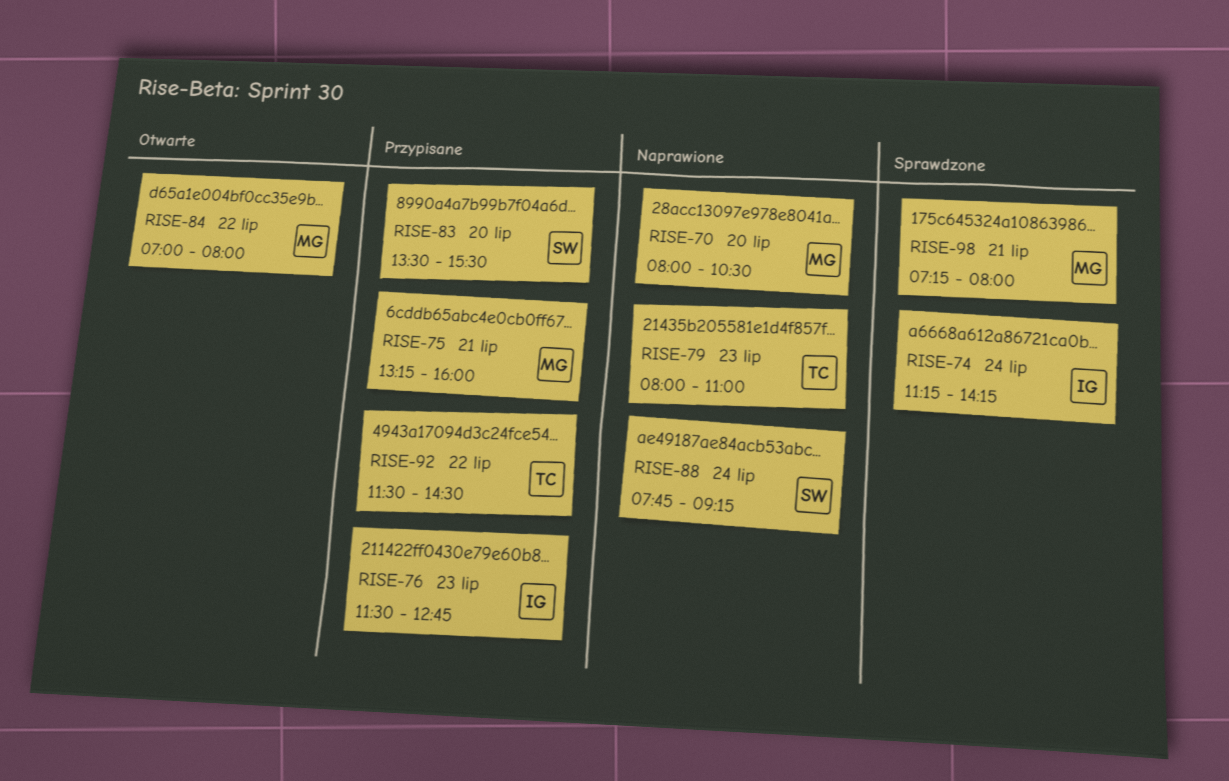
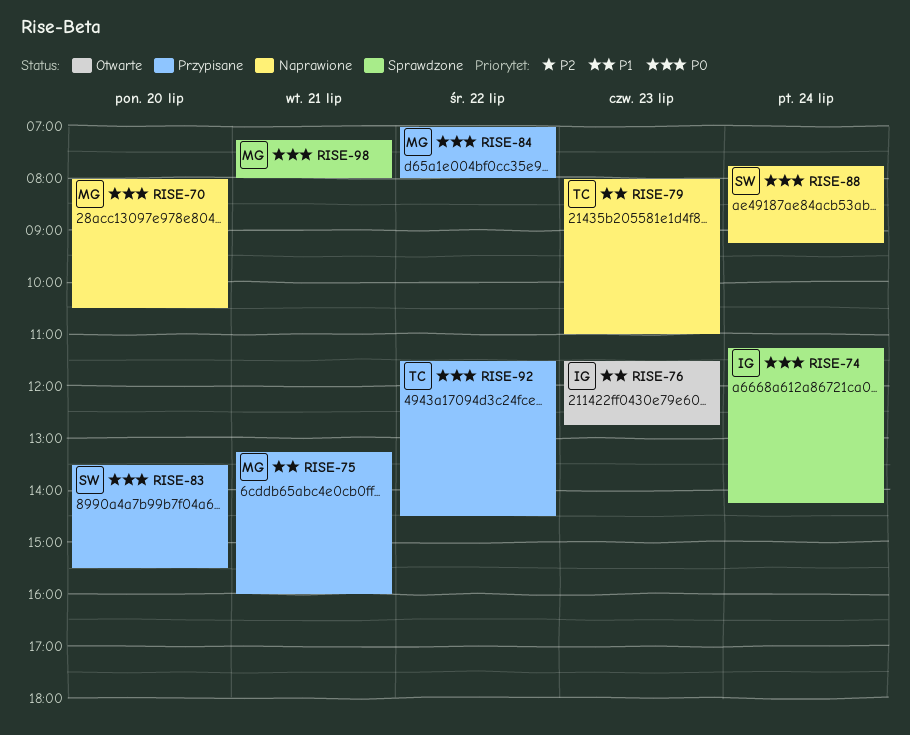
RISE-76, status: Przypisane -> Otwarte
RISE-84, status: Otwarte -> Przypisane

